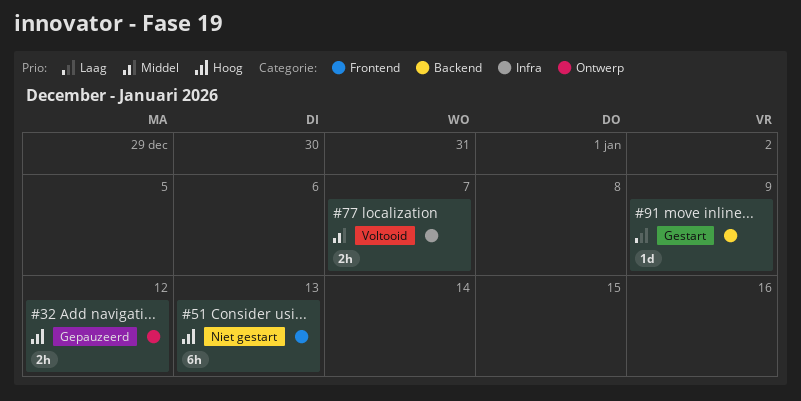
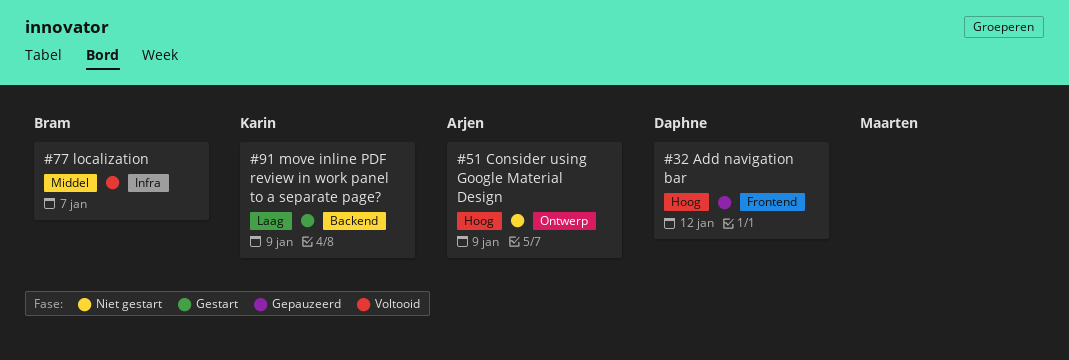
#32, label: Ontwerp -> Frontend
#51, label: Frontend -> Ontwerp
#51, due: Jan 13 -> Jan 9

